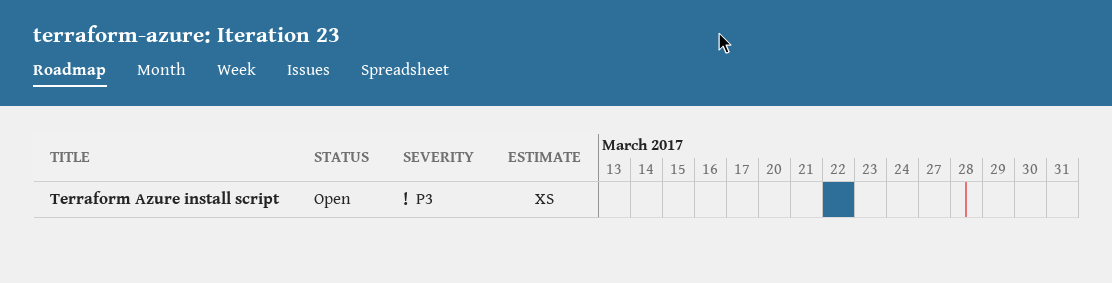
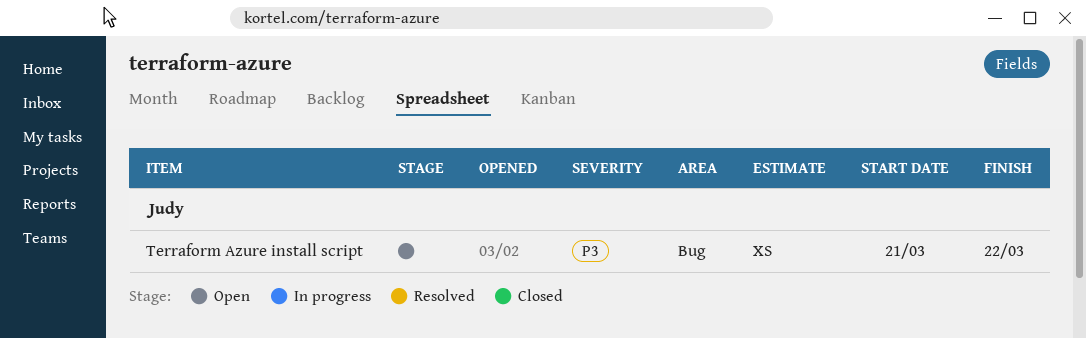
Terraform Azure install script, start: Mar 22 -> Mar 21

